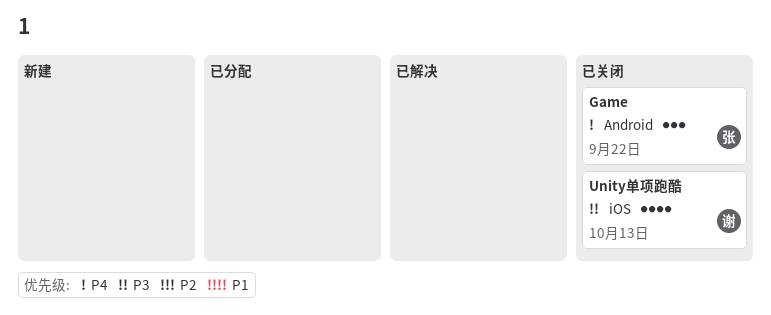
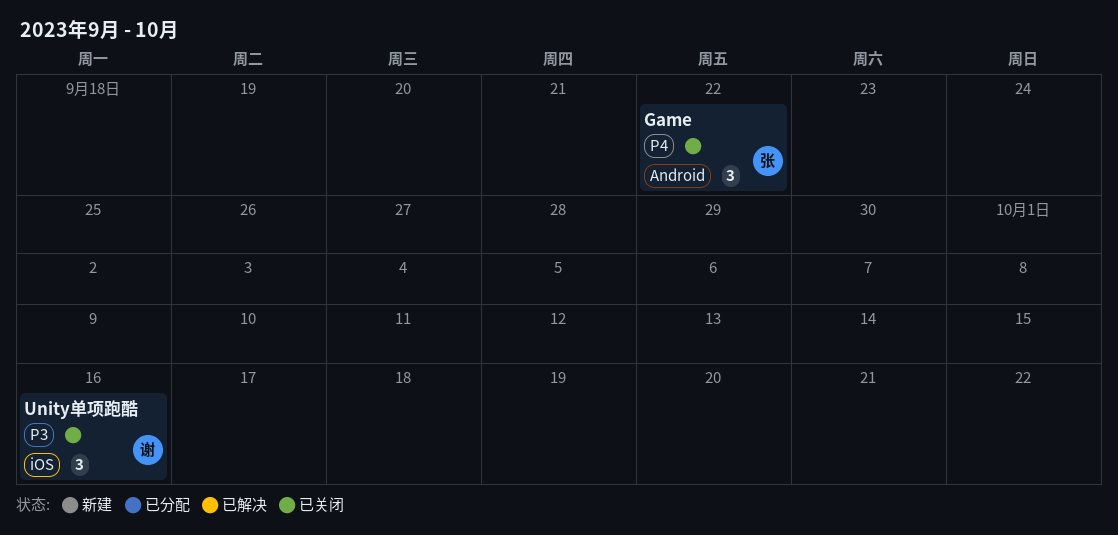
Unity单项跑酷, estimate: 4 -> 3
Unity单项跑酷, due: Oct 13 -> Oct 16

